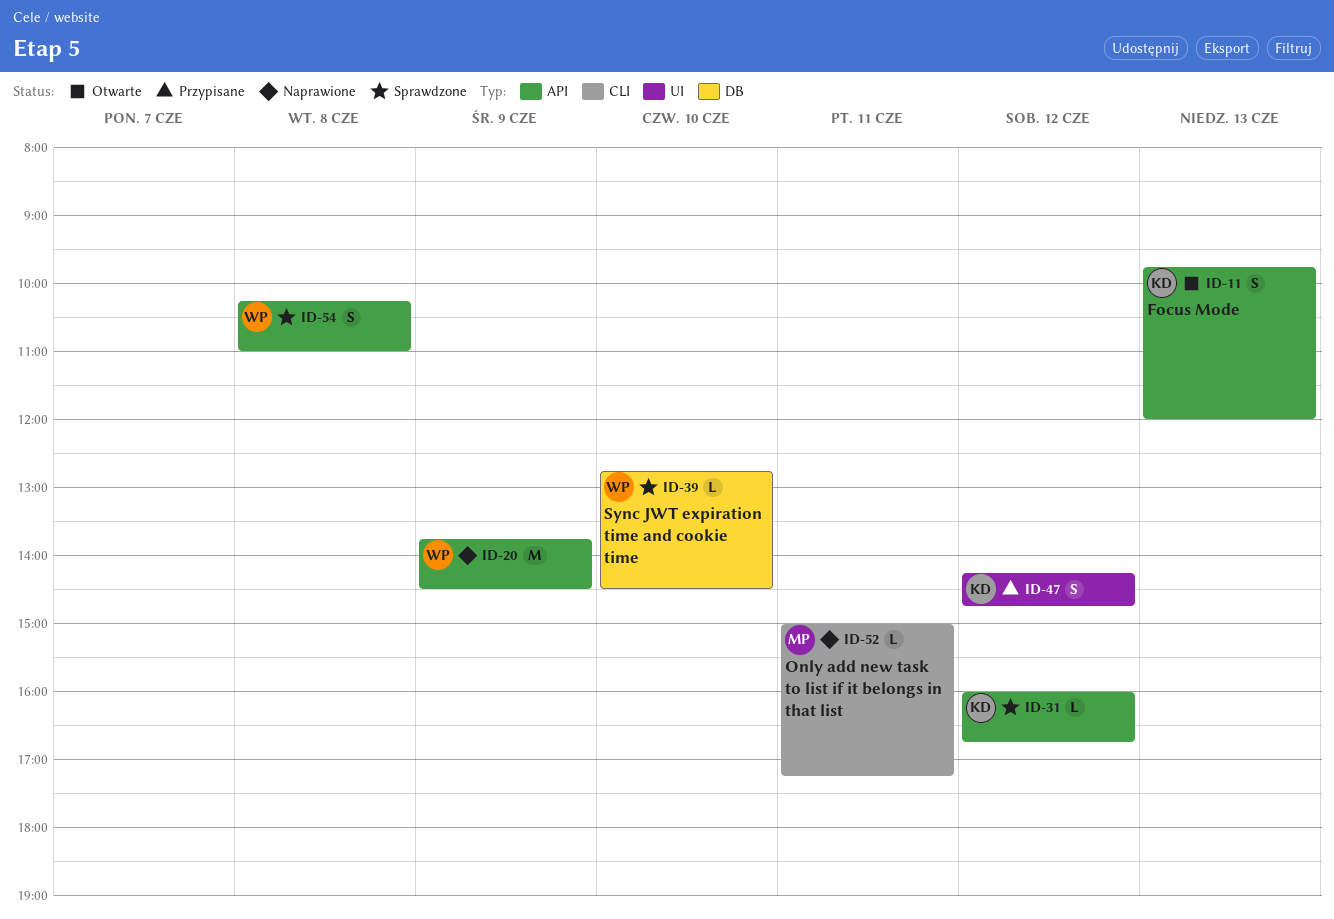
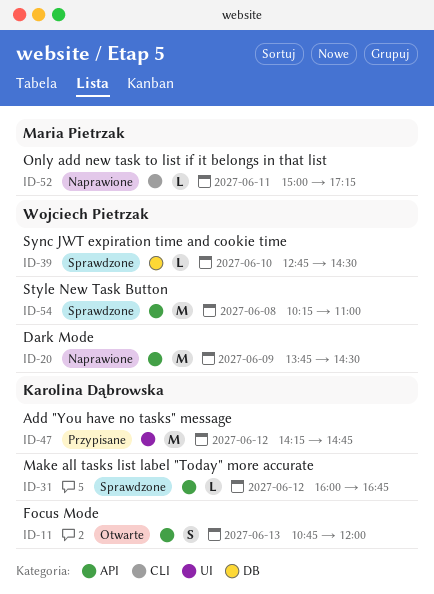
ID-11, begins: 09:45 -> 10:45
ID-47, estimate: S -> M
ID-54, estimate: S -> M

